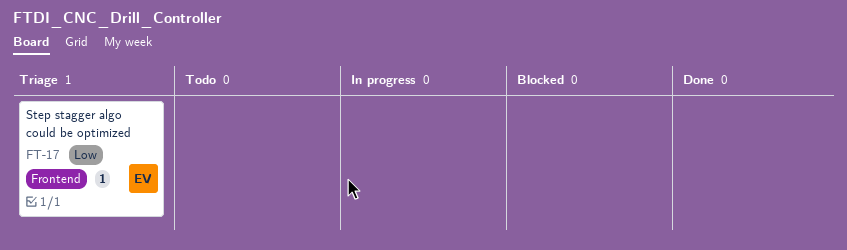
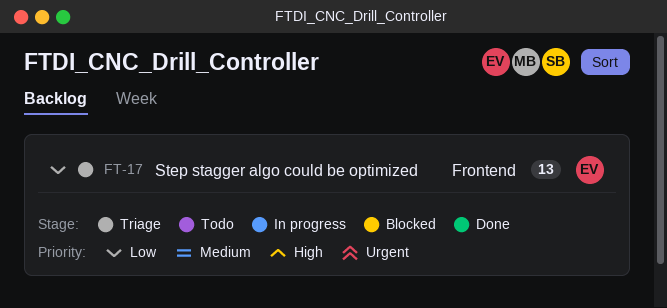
FT-17, estimate: 1 -> 13

